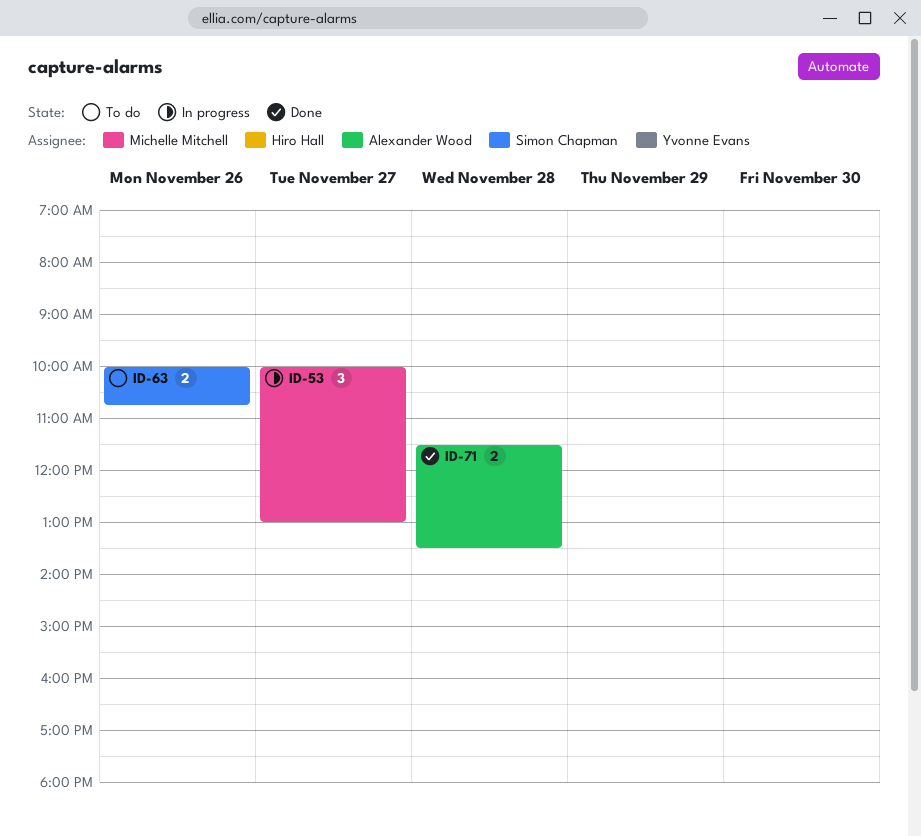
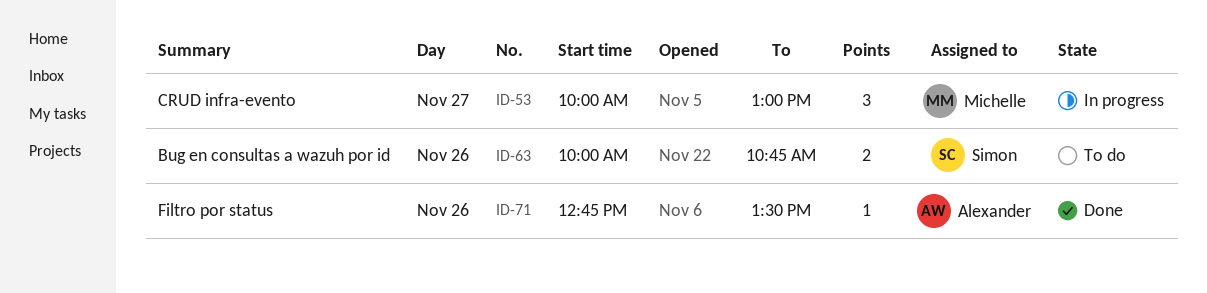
ID-71, estimate: 2 -> 1
ID-71, day: Nov 28 -> Nov 26
ID-71, begins: 11:30 -> 12:45

